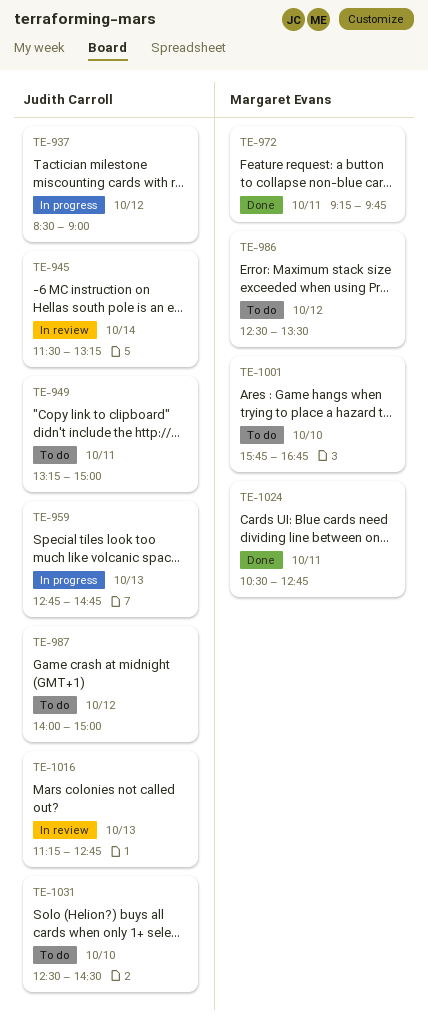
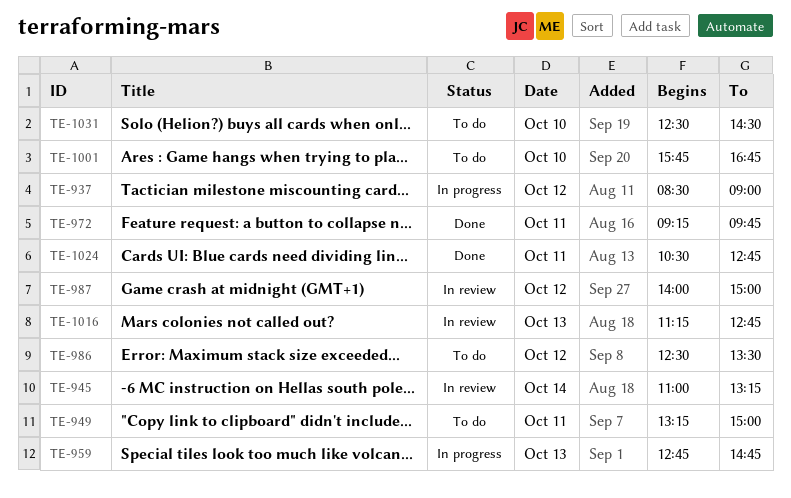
TE-945, begins: 11:30 -> 11:00
TE-987, status: To do -> In review

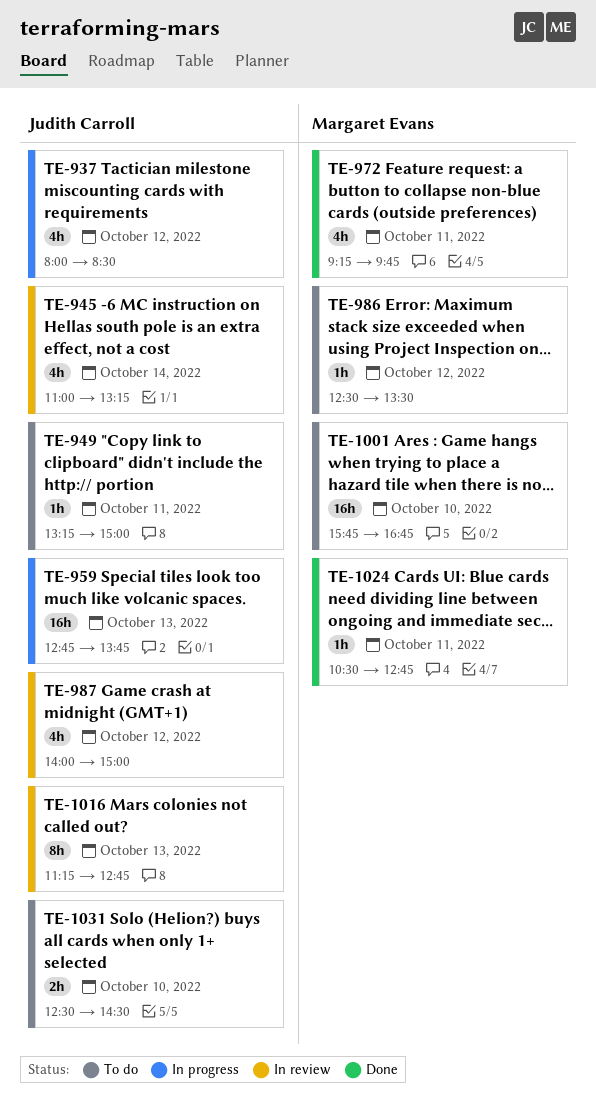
TE-937, begins: 08:30 -> 08:00
TE-937, ends: 09:00 -> 08:30
TE-959, ends: 14:45 -> 13:45

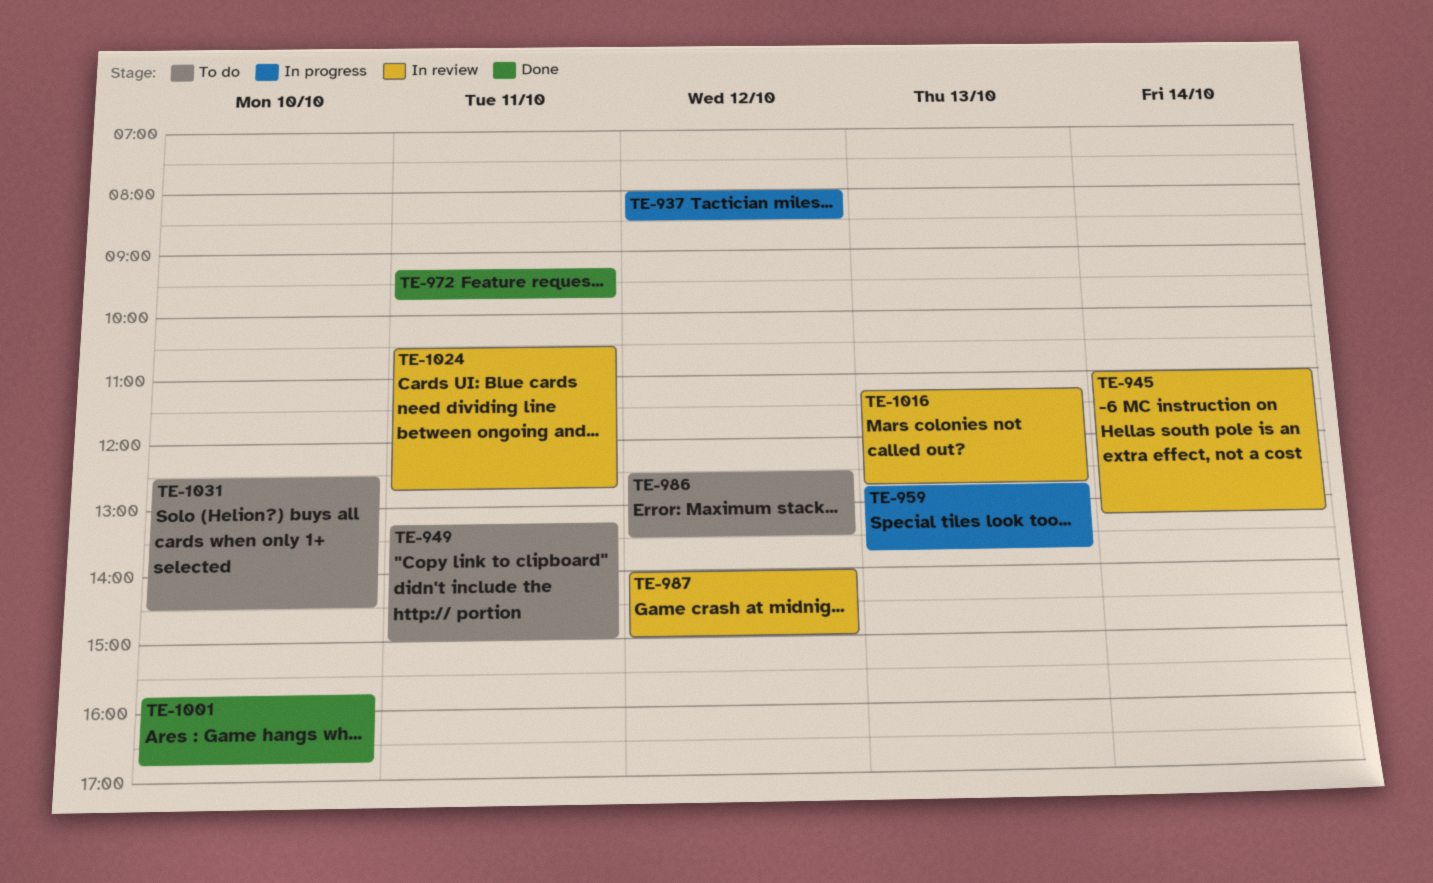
TE-1001, status: To do -> Done
TE-1024, status: Done -> In review

